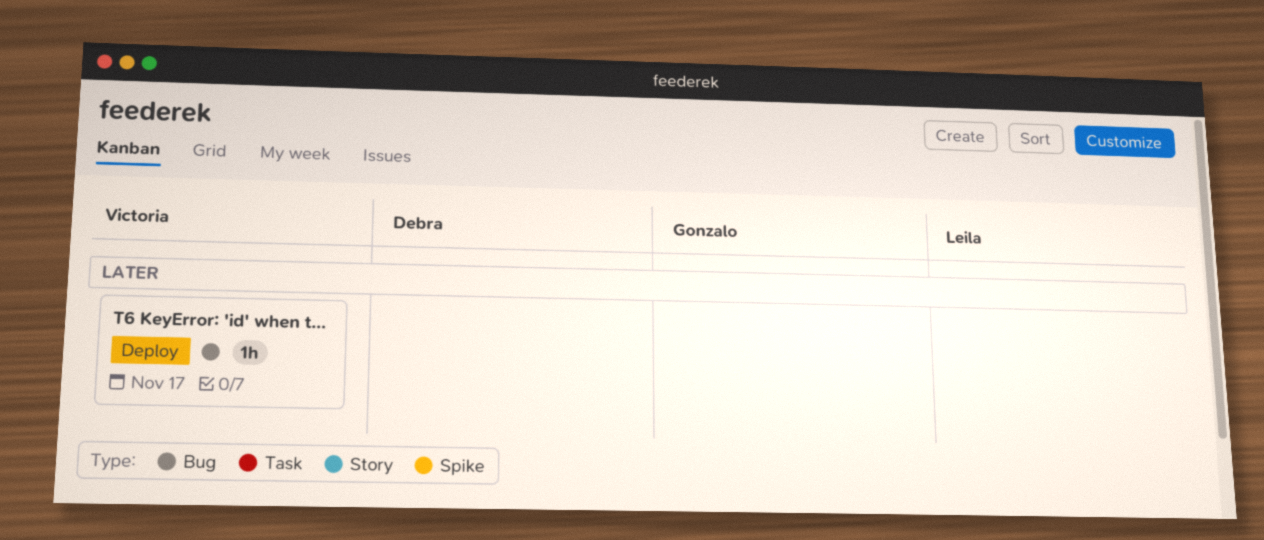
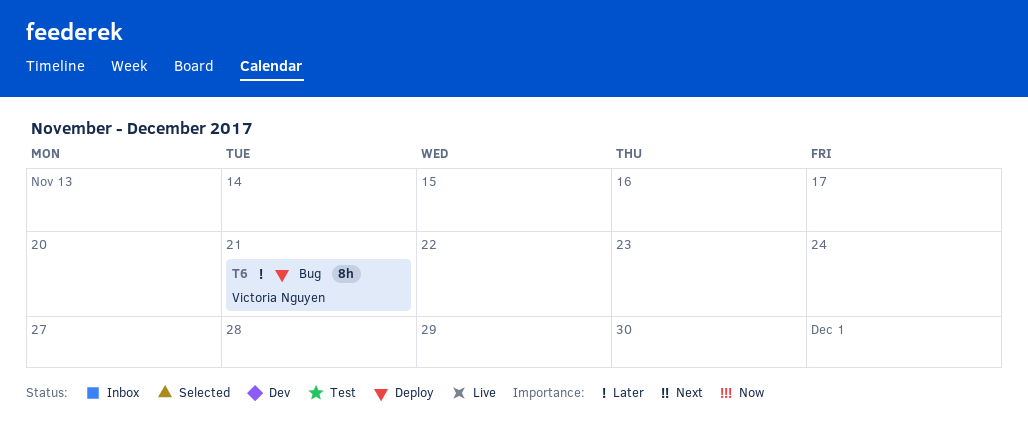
T6, estimate: 1h -> 8h
T6, due: Nov 17 -> Nov 21

